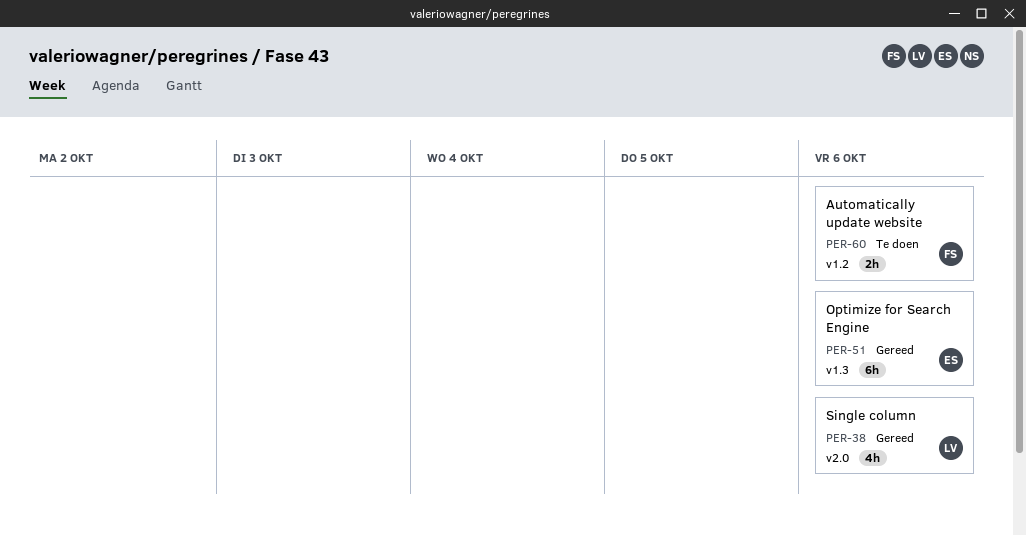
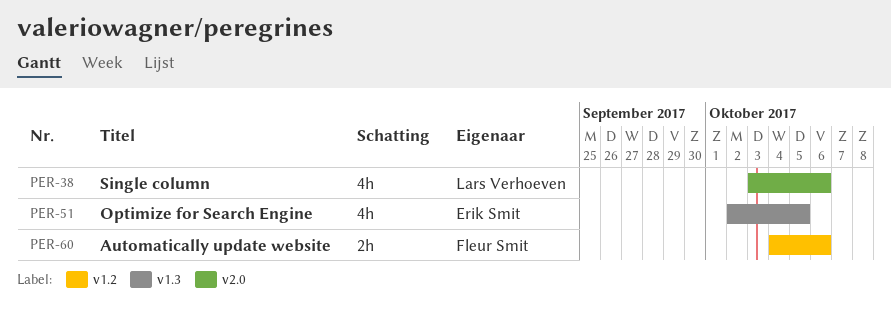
PER-51, estimate: 6h -> 4h
PER-51, due: Oct 6 -> Oct 5

